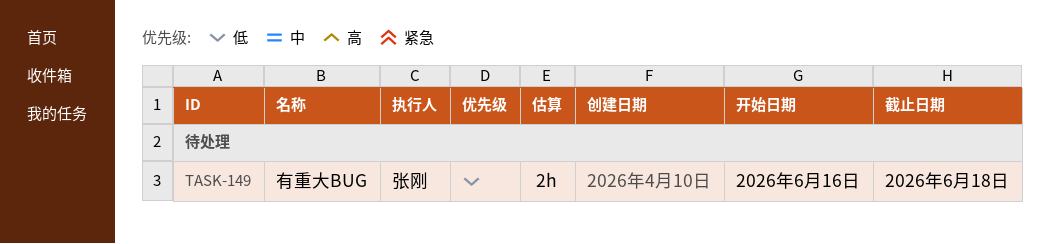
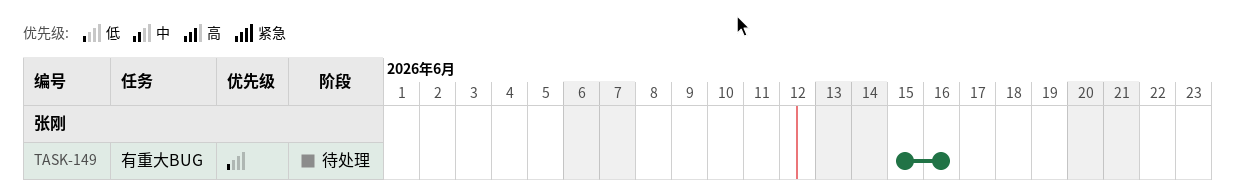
TASK-149, start: Jun 16 -> Jun 15
TASK-149, due: Jun 18 -> Jun 16

